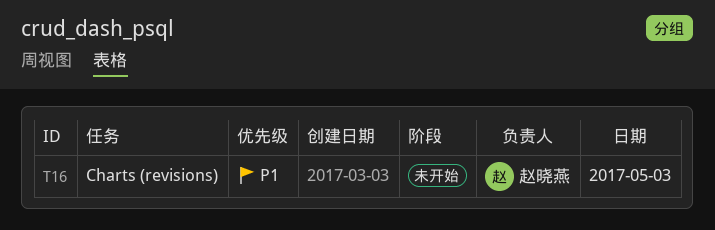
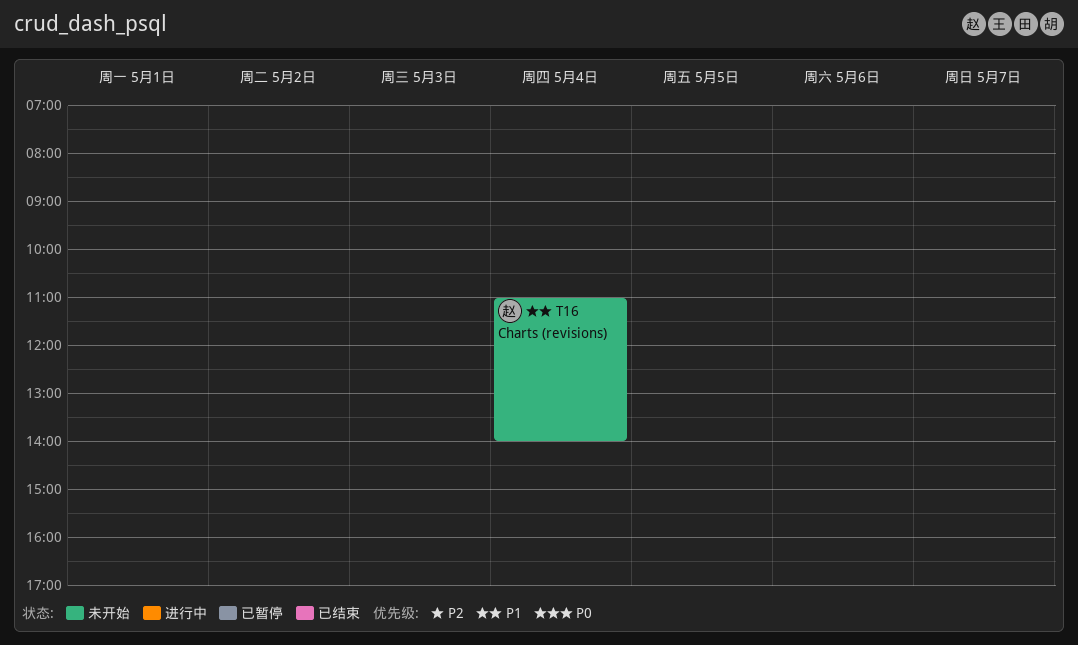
T16, day: May 3 -> May 4

